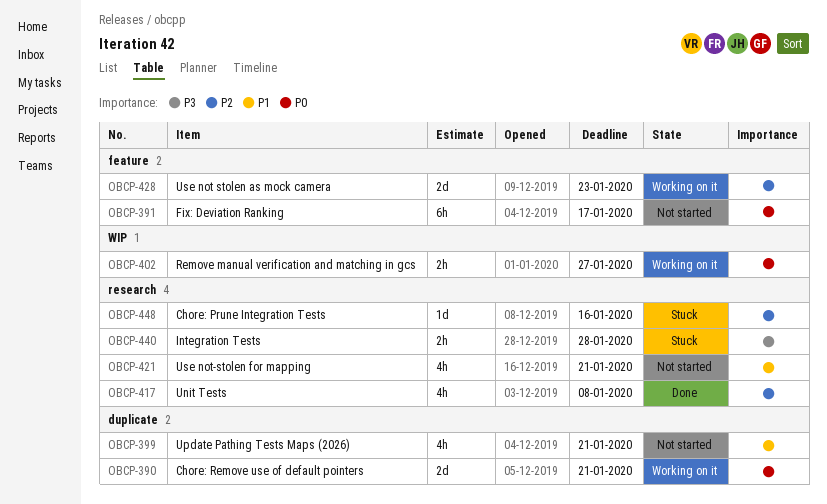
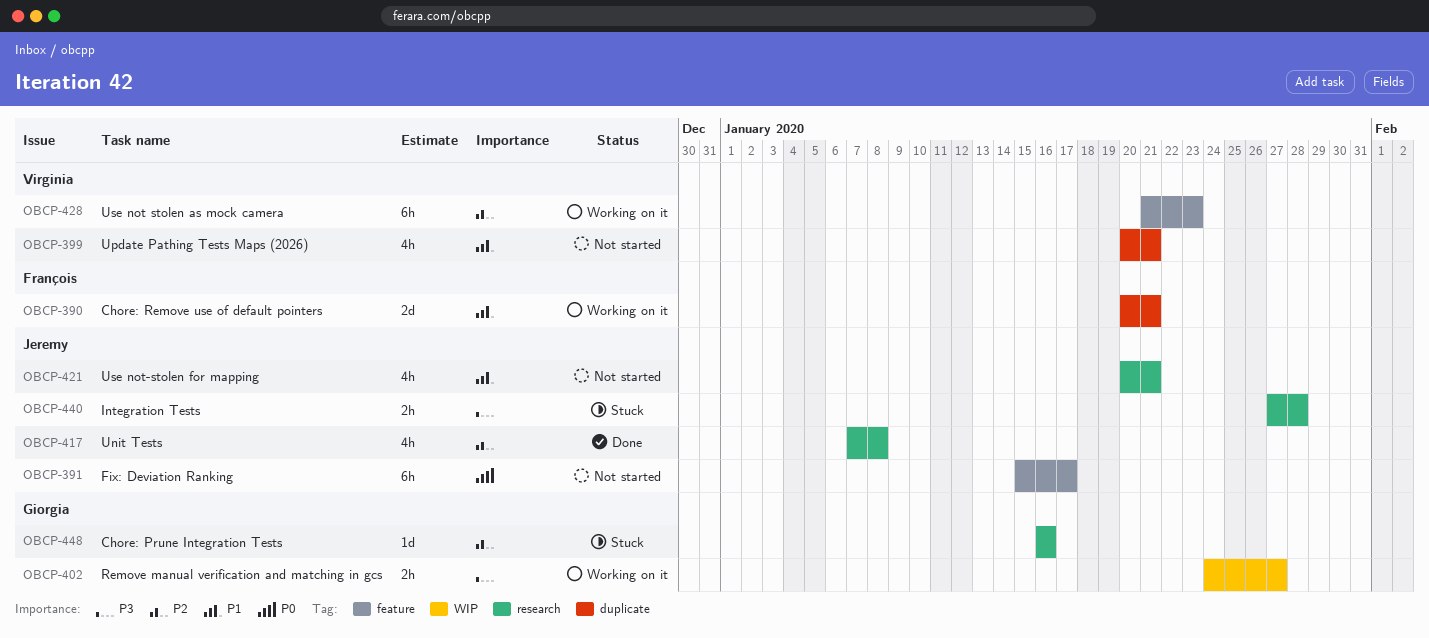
OBCP-390, priority: P0 -> P1
OBCP-402, priority: P0 -> P3
OBCP-428, estimate: 2d -> 6h

